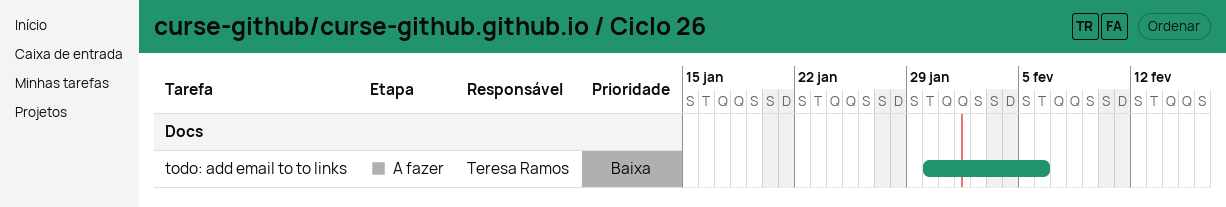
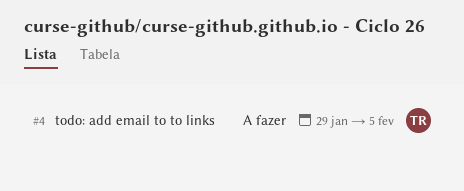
todo: add email to to links, start: Jan 30 -> Jan 29
todo: add email to to links, due: Feb 6 -> Feb 5

